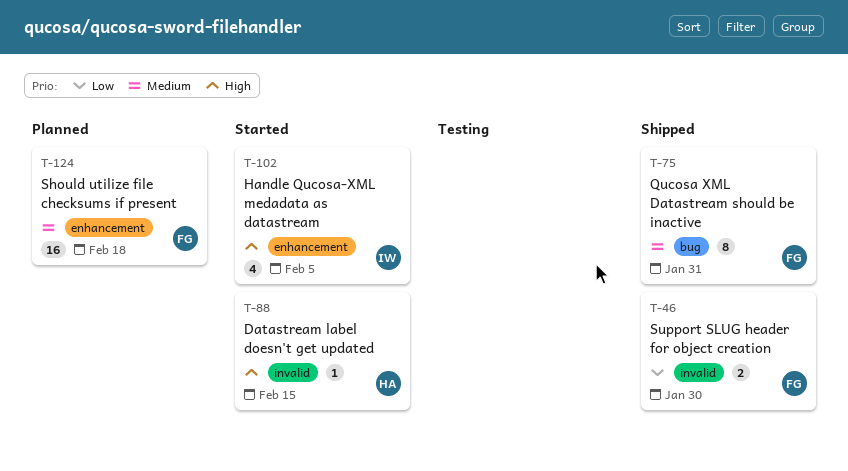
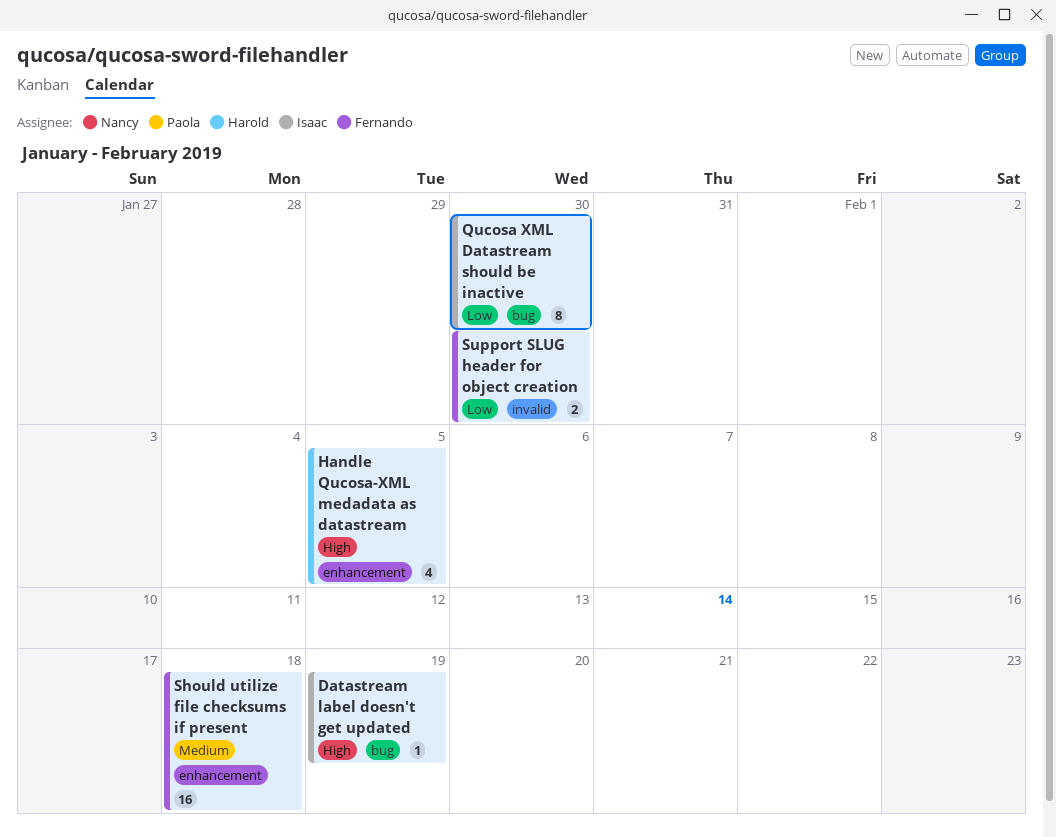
Datastream label doesn't get updated, owner: Harold -> Isaac
Datastream label doesn't get updated, label: invalid -> bug
Datastream label doesn't get updated, due: Feb 15 -> Feb 19
Handle Qucosa-XML medadata as datastream, owner: Isaac -> Harold
Qucosa XML Datastream should be inactive, owner: Fernando -> Isaac
Qucosa XML Datastream should be inactive, priority: Medium -> Low
Qucosa XML Datastream should be inactive, due: Jan 31 -> Jan 30

